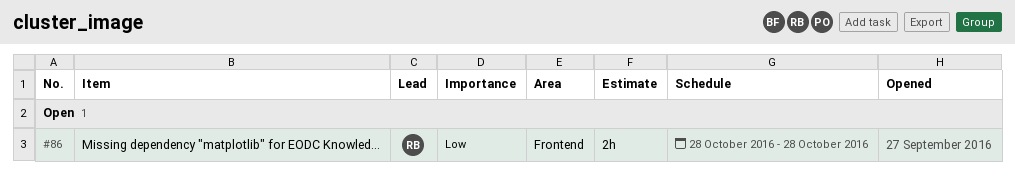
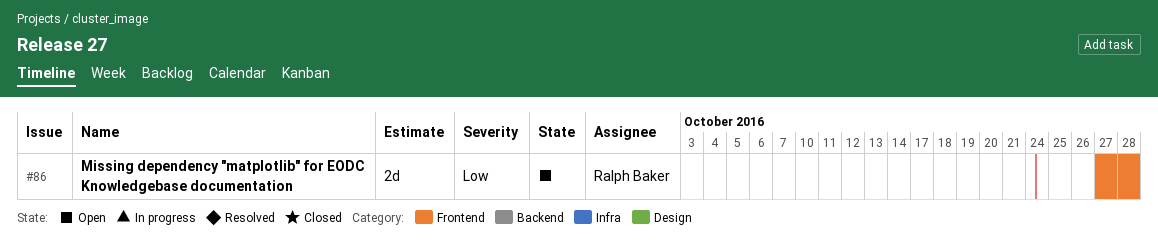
#86, estimate: 2h -> 2d
#86, start: Oct 28 -> Oct 27

